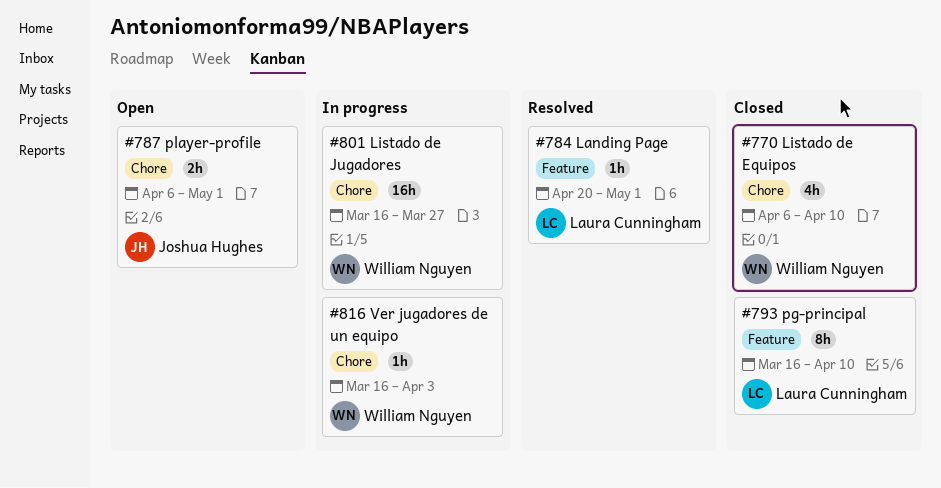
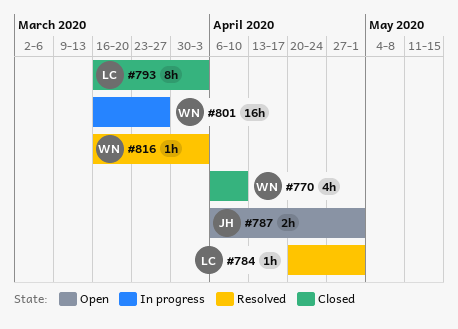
#793, due: Apr 10 -> Apr 3
#816, status: In progress -> Resolved

